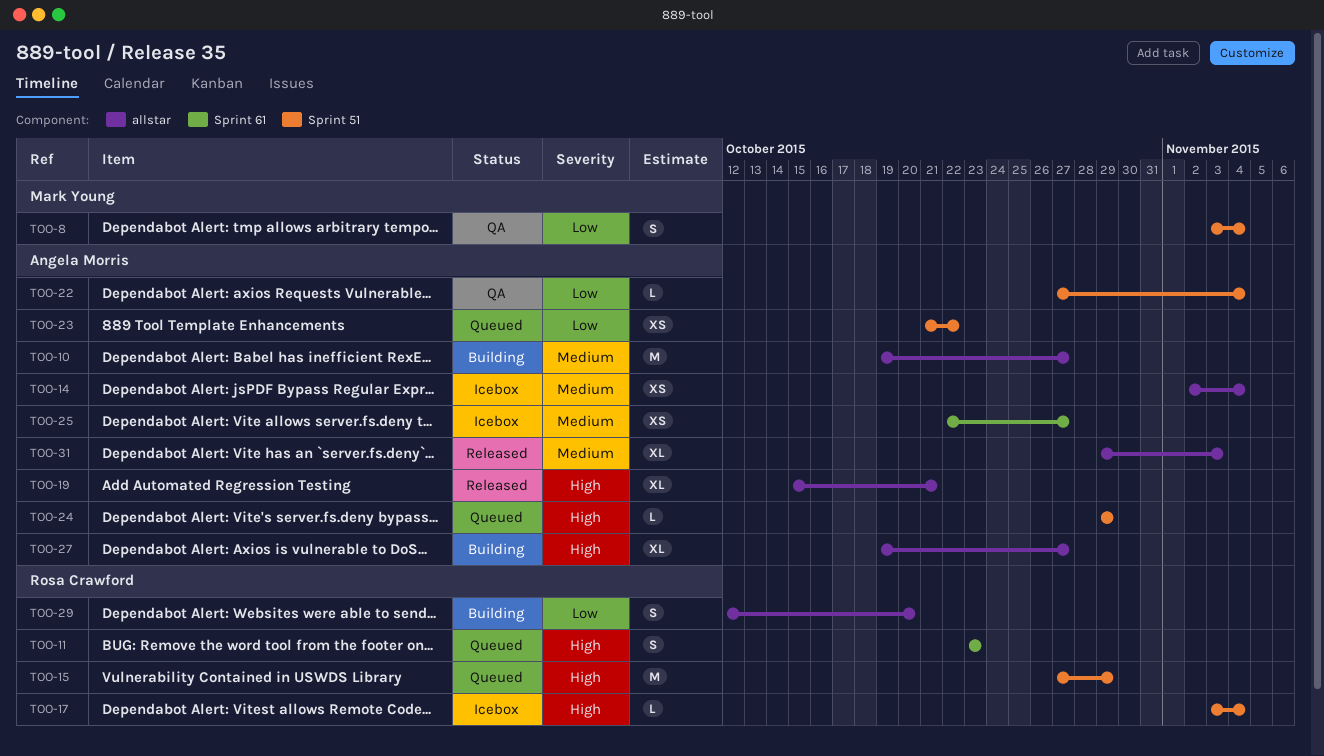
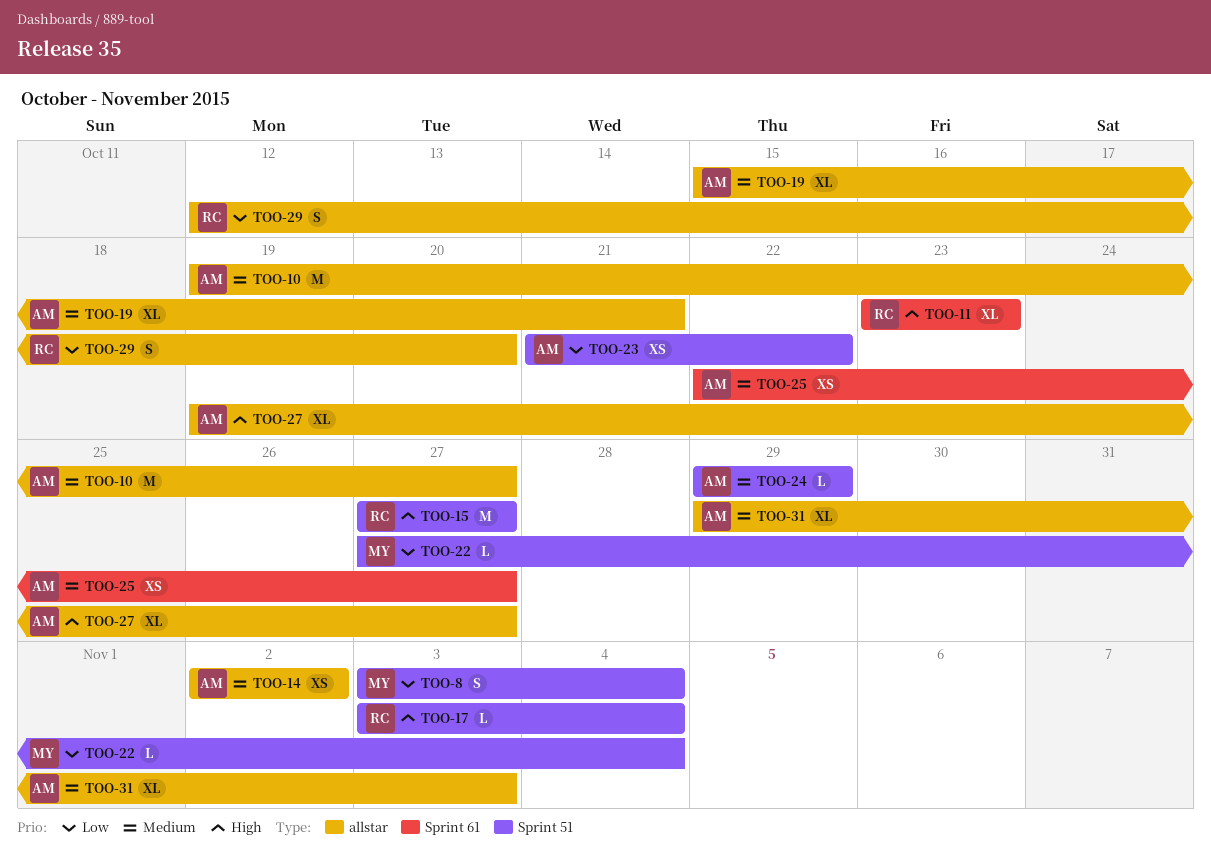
TOO-11, estimate: S -> XL
TOO-14, due: Nov 4 -> Nov 2
TOO-15, due: Oct 29 -> Oct 27
TOO-19, priority: High -> Medium
TOO-22, owner: Angela Morris -> Mark Young
TOO-24, priority: High -> Medium

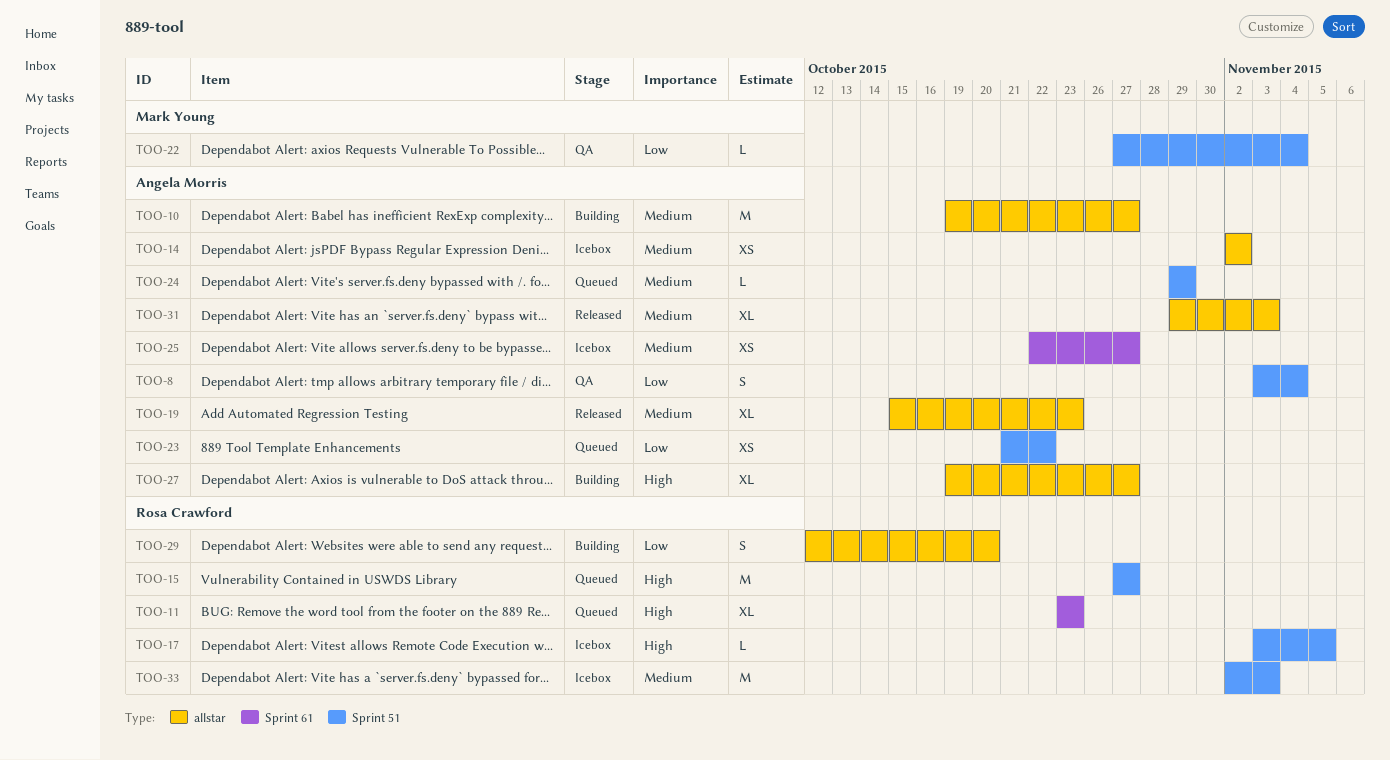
TOO-8, owner: Mark Young -> Angela Morris
TOO-17, due: Nov 4 -> Nov 5
TOO-19, due: Oct 21 -> Oct 23
TOO-33: none -> present

